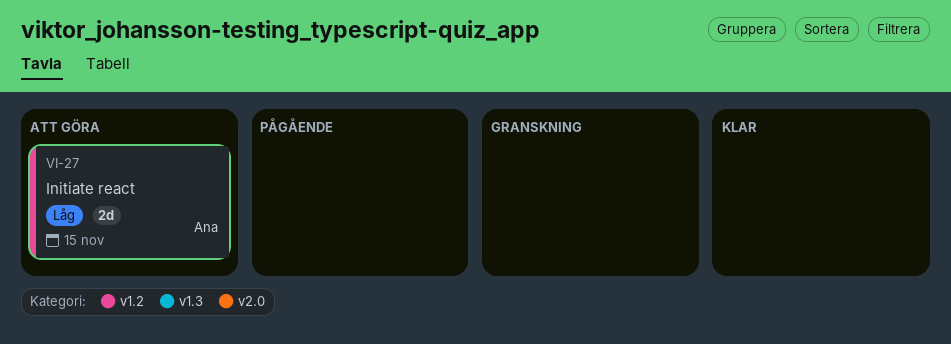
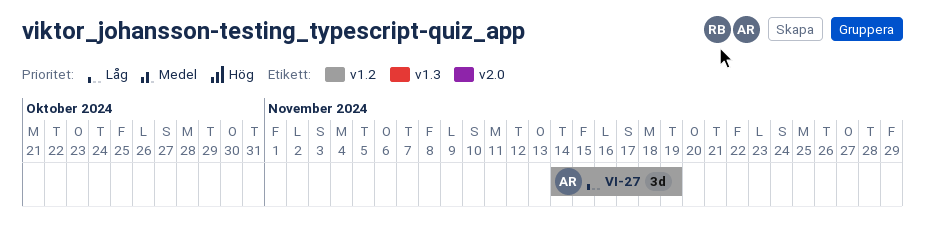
VI-27, estimate: 2d -> 3d
VI-27, due: Nov 15 -> Nov 19

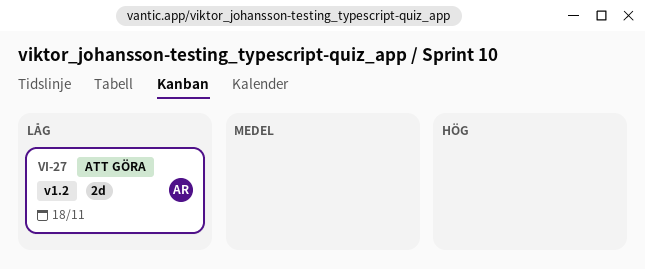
VI-27, estimate: 3d -> 2d
VI-27, due: Nov 19 -> Nov 18

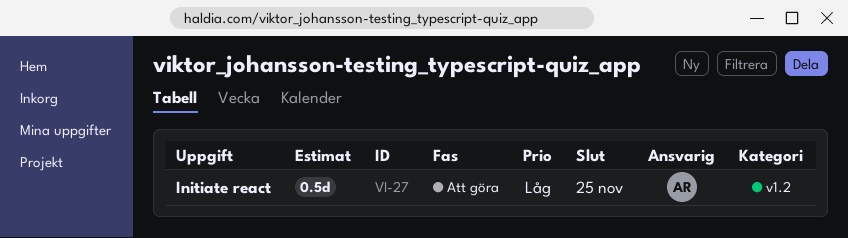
VI-27, estimate: 2d -> 0.5d
VI-27, due: Nov 18 -> Nov 25

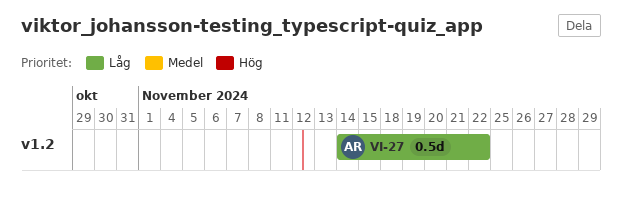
VI-27, due: Nov 25 -> Nov 22

